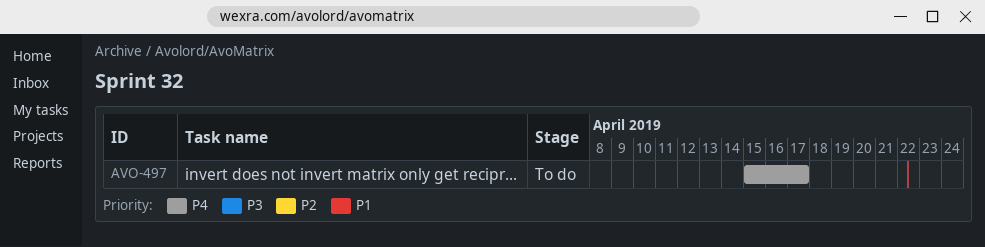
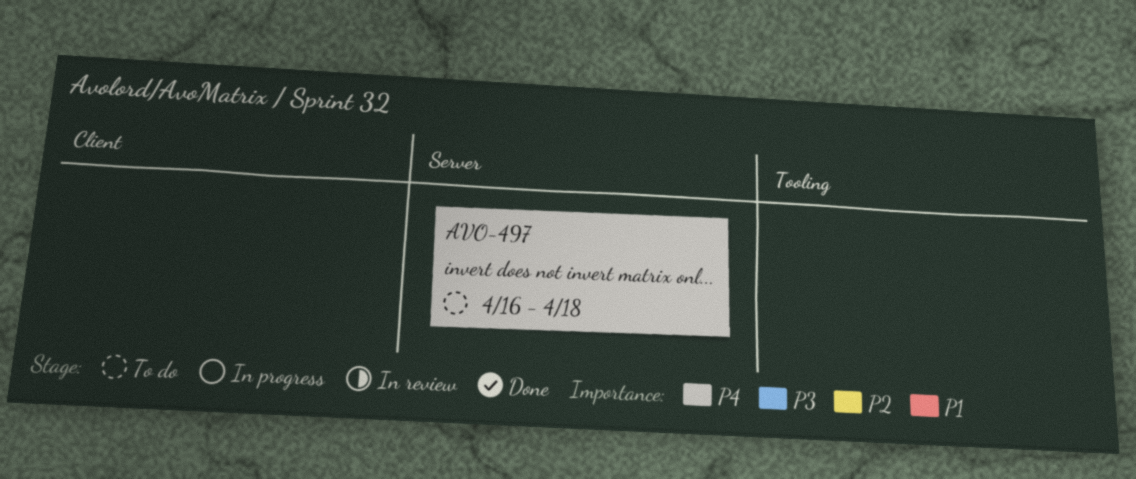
AVO-497, start: Apr 15 -> Apr 16
AVO-497, due: Apr 17 -> Apr 18

